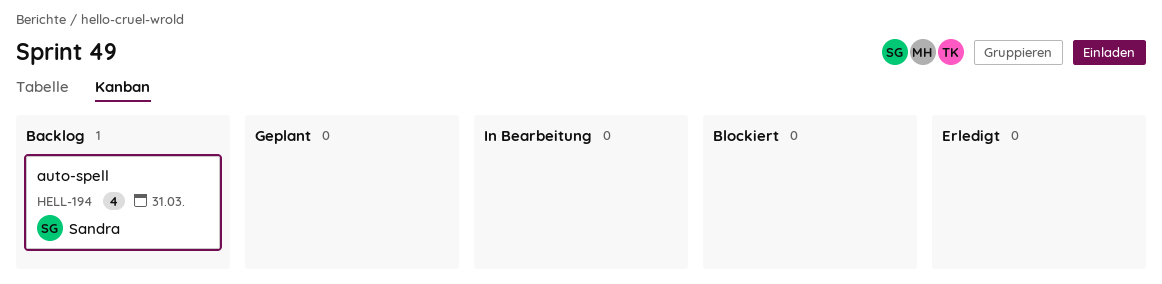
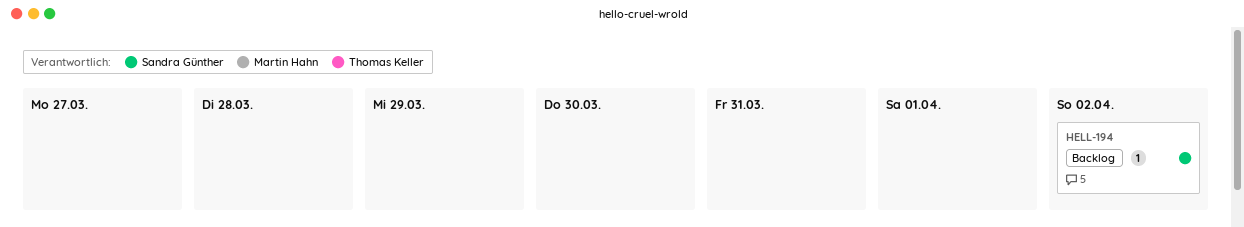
HELL-194, estimate: 4 -> 1
HELL-194, due: Mar 31 -> Apr 2

